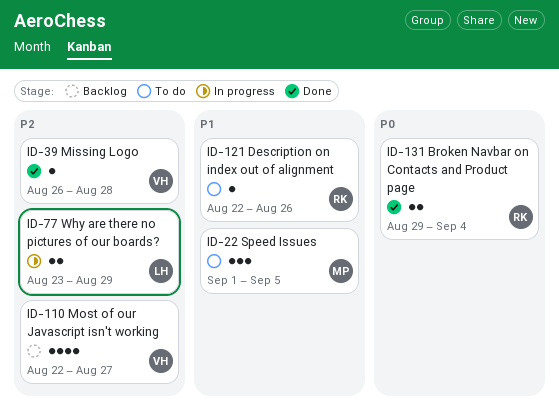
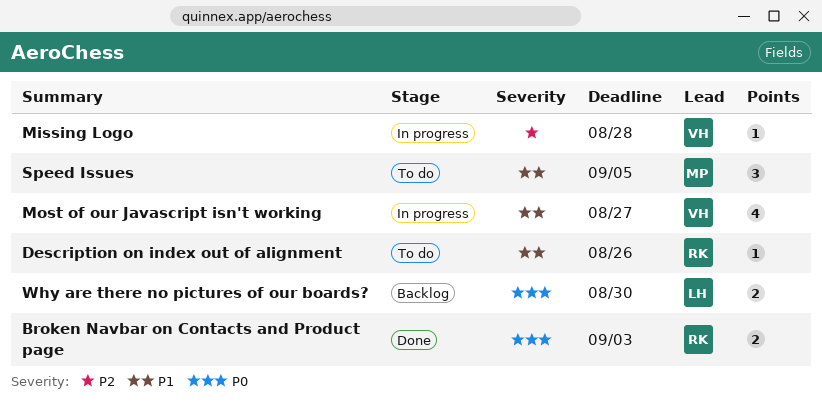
Broken Navbar on Contacts and Product page, due: Sep 4 -> Sep 3
Missing Logo, status: Done -> In progress
Most of our Javascript isn't working, status: Backlog -> In progress
Most of our Javascript isn't working, priority: P2 -> P1
Why are there no pictures of our boards?, status: In progress -> Backlog
Why are there no pictures of our boards?, priority: P2 -> P0
Why are there no pictures of our boards?, due: Aug 29 -> Aug 30

